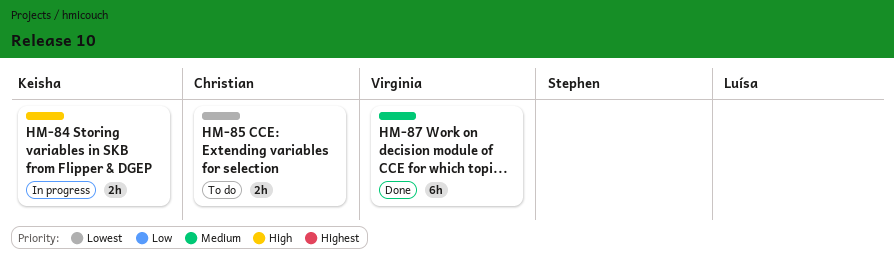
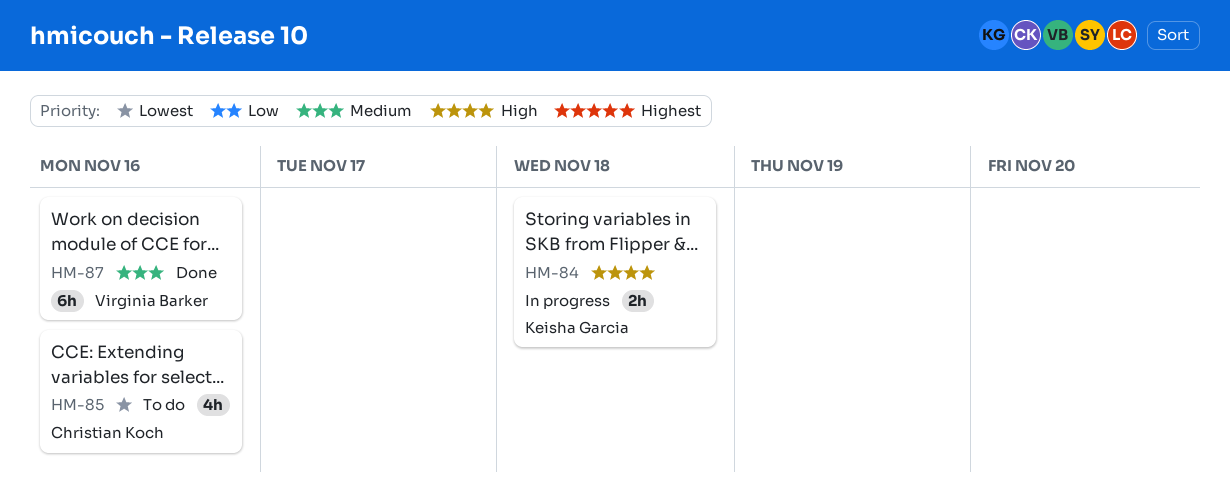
HM-85, estimate: 2h -> 4h

